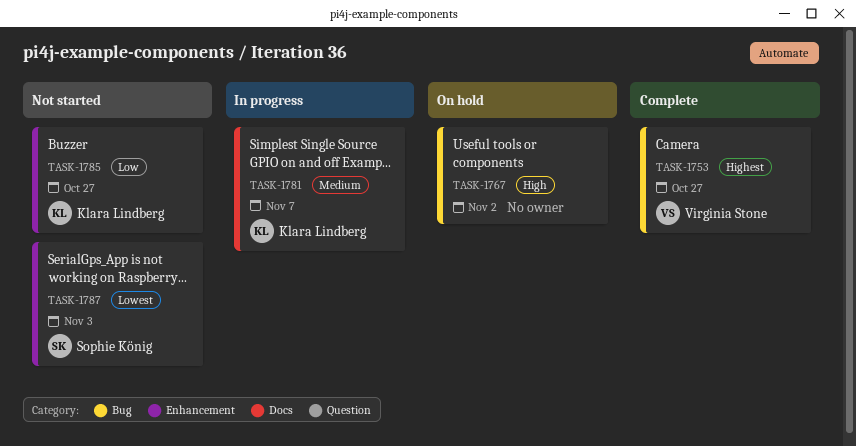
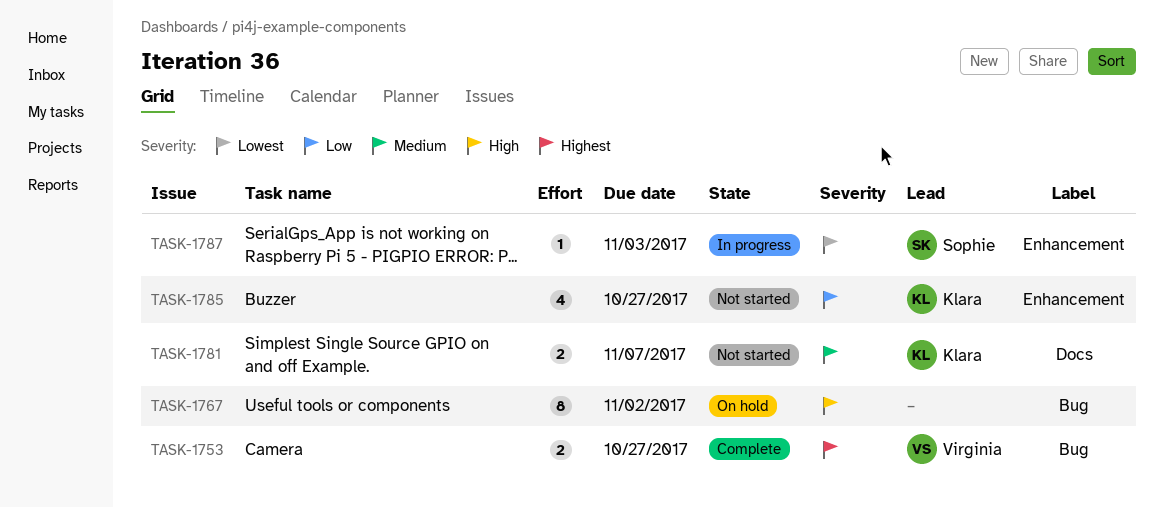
TASK-1781, status: In progress -> Not started
TASK-1787, status: Not started -> In progress

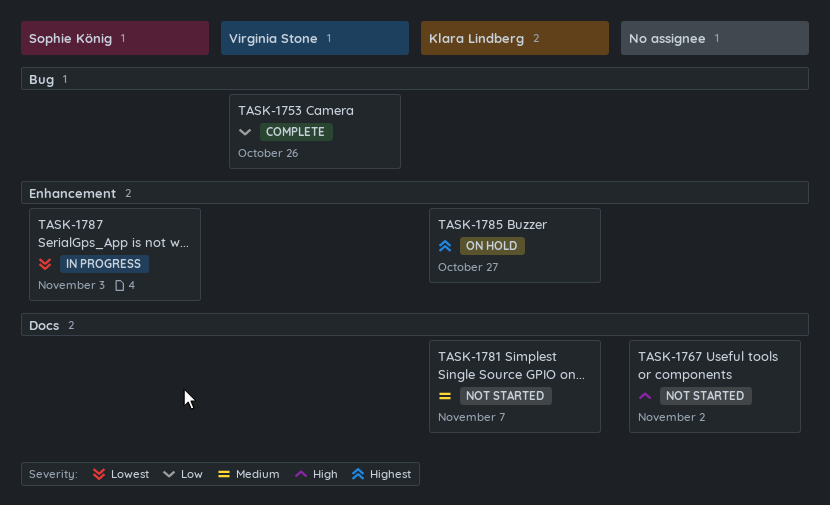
TASK-1753, priority: Highest -> Low
TASK-1753, due: Oct 27 -> Oct 26
TASK-1767, status: On hold -> Not started
TASK-1767, label: Bug -> Docs
TASK-1785, status: Not started -> On hold
TASK-1785, priority: Low -> Highest

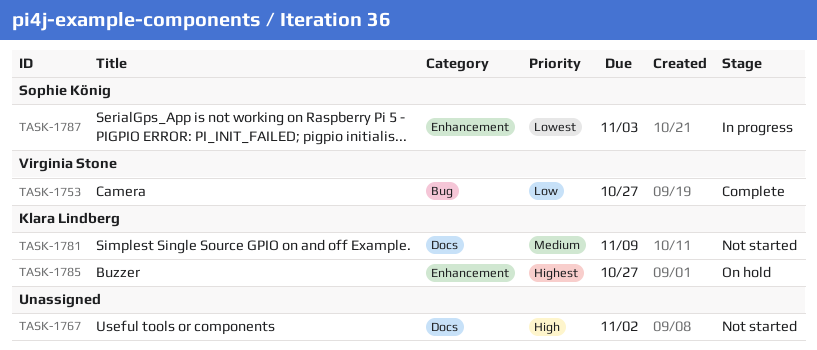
TASK-1753, due: Oct 26 -> Oct 27
TASK-1781, due: Nov 7 -> Nov 9

